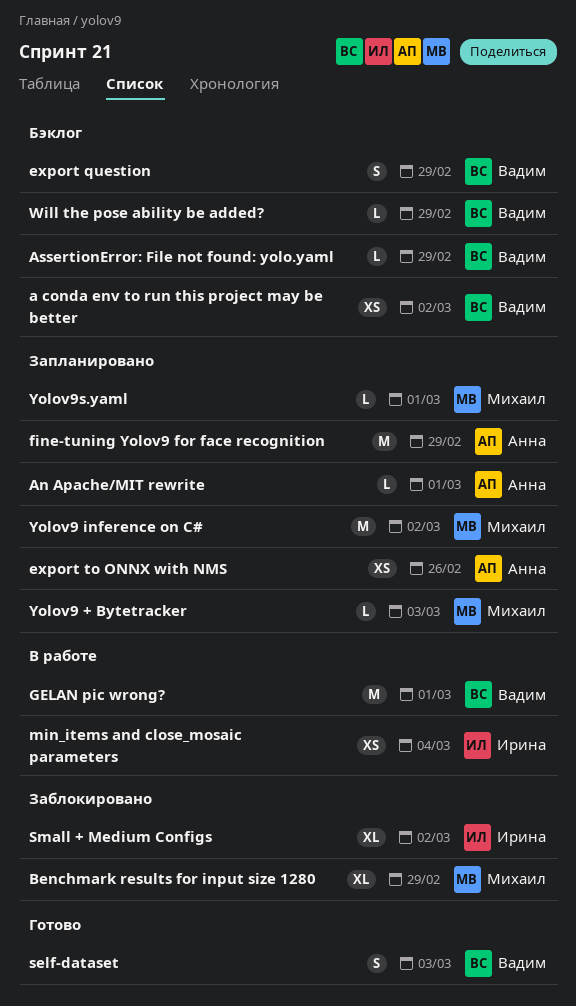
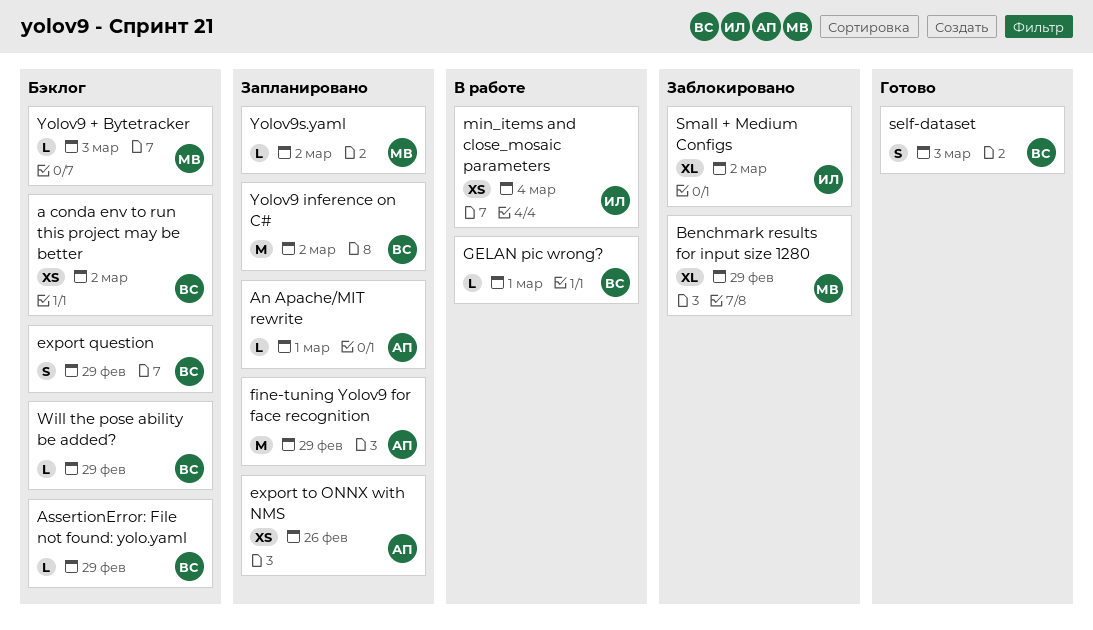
GELAN pic wrong?, estimate: M -> L
Yolov9 + Bytetracker, status: Запланировано -> Бэклог
Yolov9 inference on C#, owner: Михаил -> Вадим
Yolov9s.yaml, due: Mar 1 -> Mar 2

